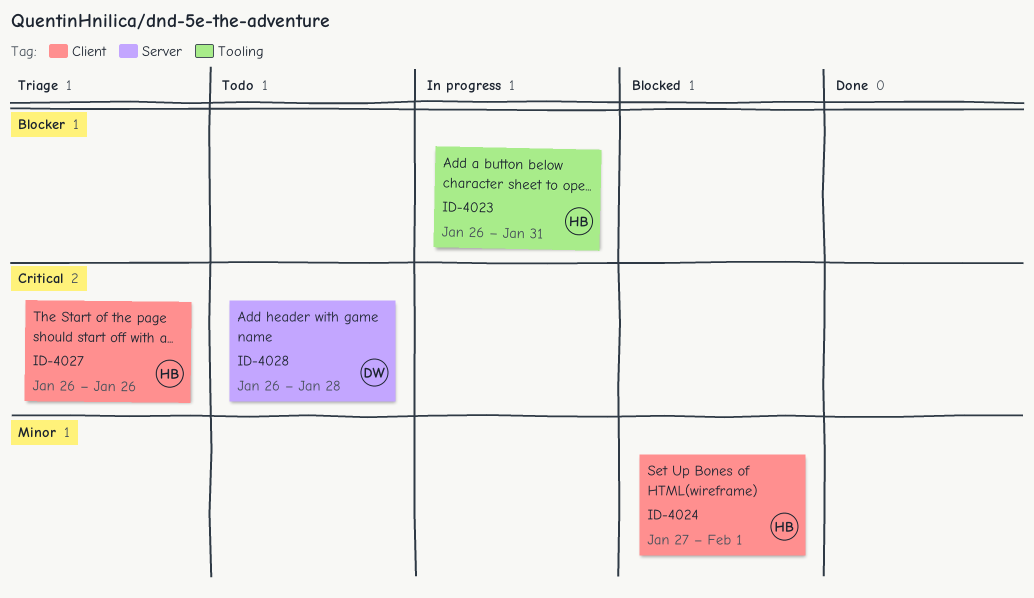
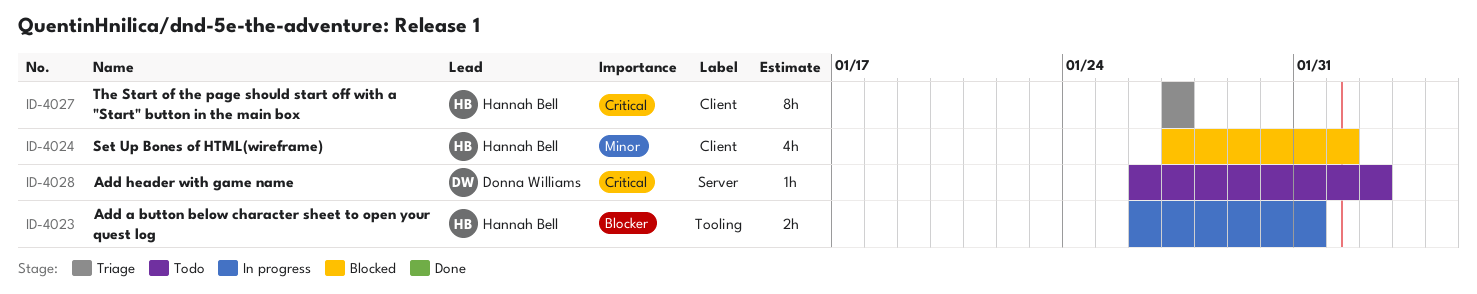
ID-4027, start: Jan 26 -> Jan 27
ID-4027, due: Jan 26 -> Jan 27
ID-4028, due: Jan 28 -> Feb 2

